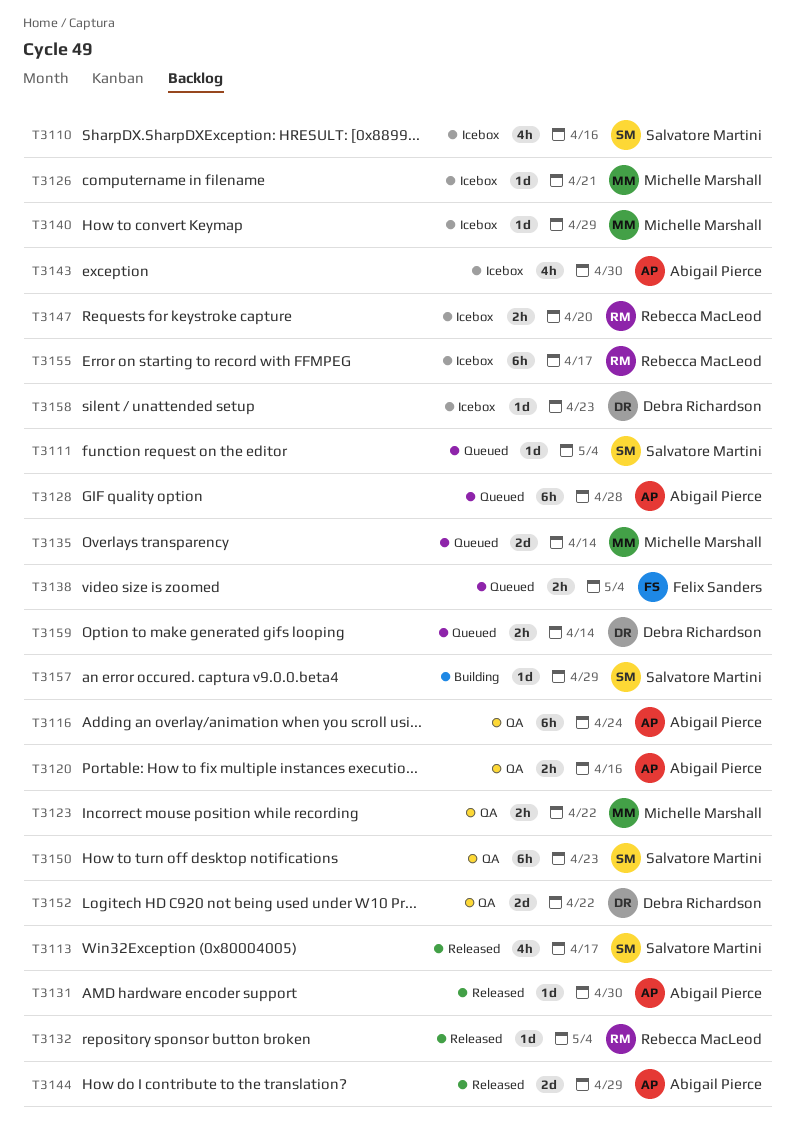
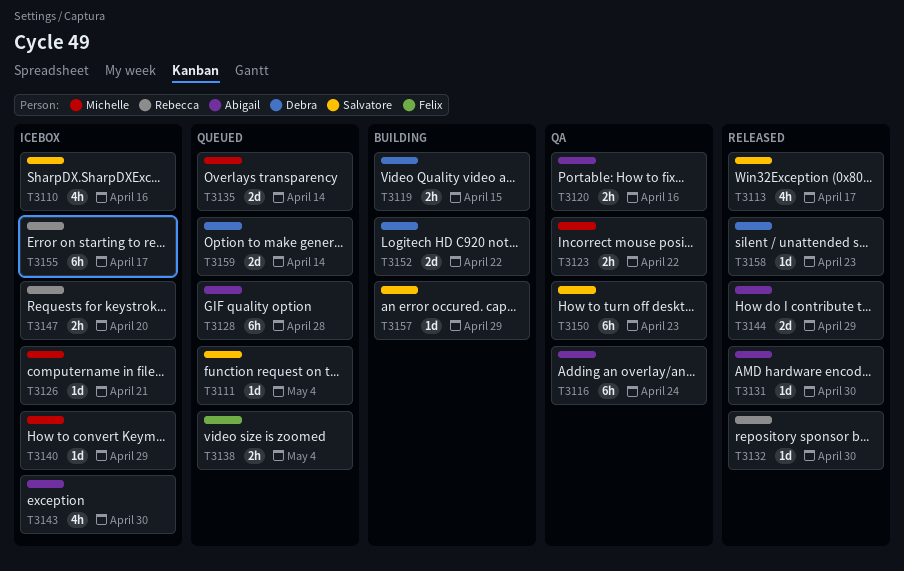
T3119: none -> present
T3132, due: May 4 -> Apr 30
T3152, status: QA -> Building
T3158, status: Icebox -> Released
T3159, estimate: 2h -> 2d

